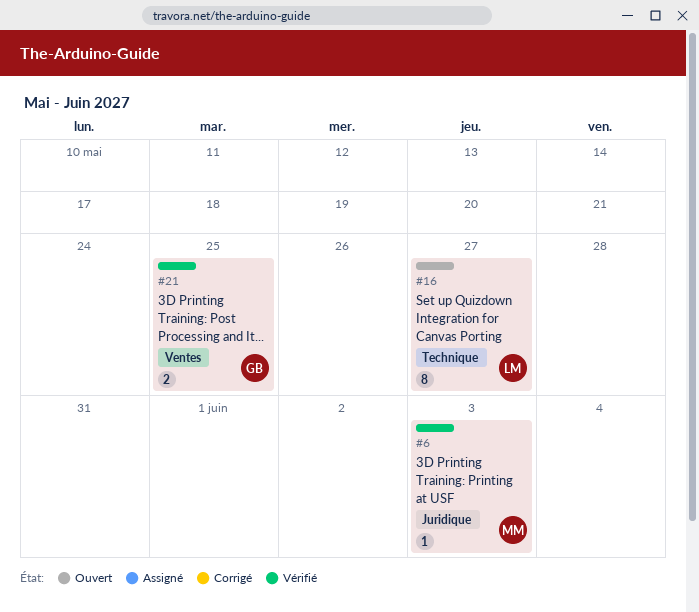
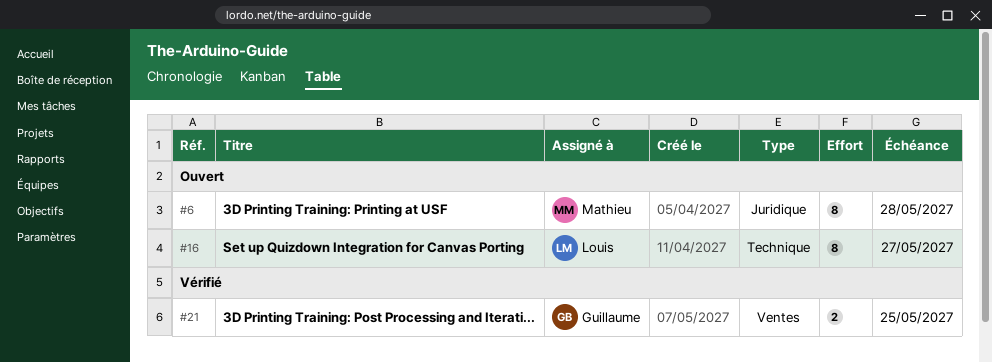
#6, status: Vérifié -> Ouvert
#6, estimate: 1 -> 8
#6, due: Jun 3 -> May 28

